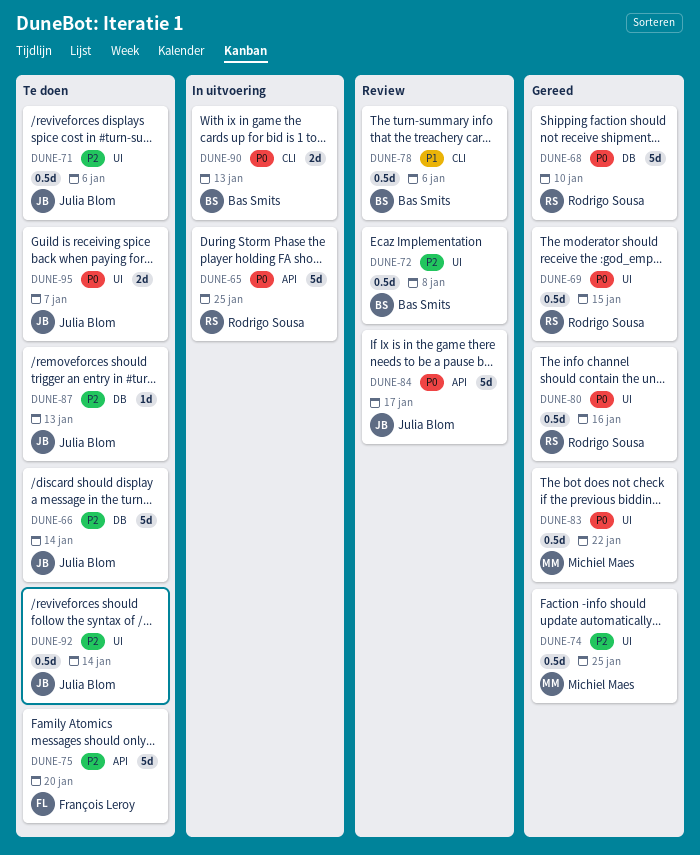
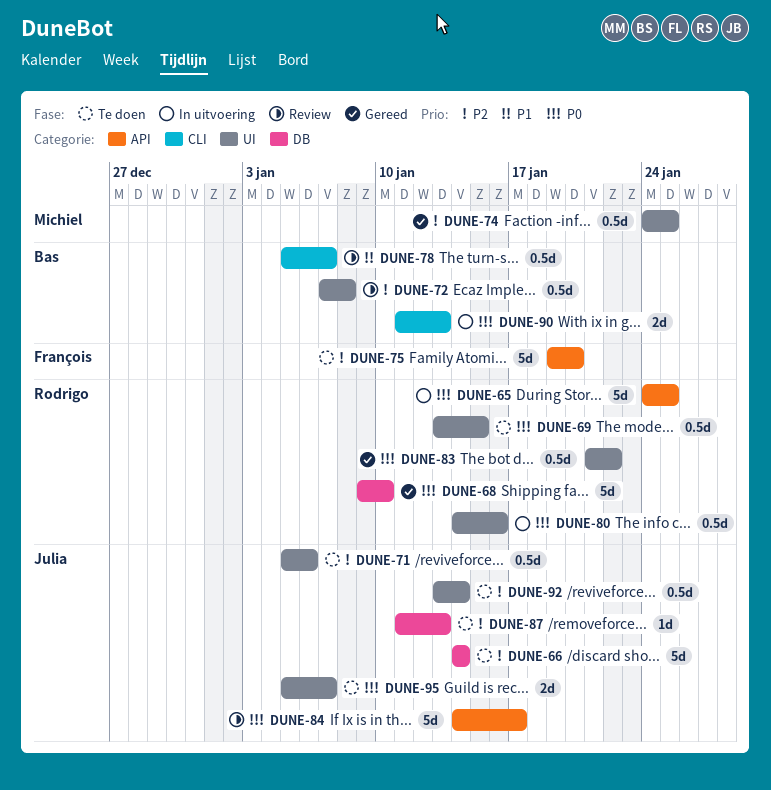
DUNE-69, status: Gereed -> Te doen
DUNE-78, due: Jan 6 -> Jan 7
DUNE-80, status: Gereed -> In uitvoering
DUNE-83, owner: Michiel Maes -> Rodrigo Sousa

